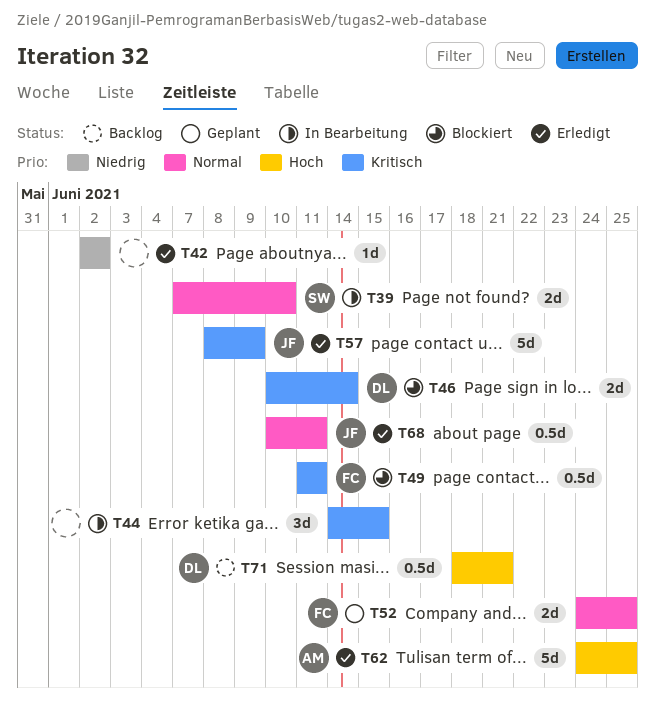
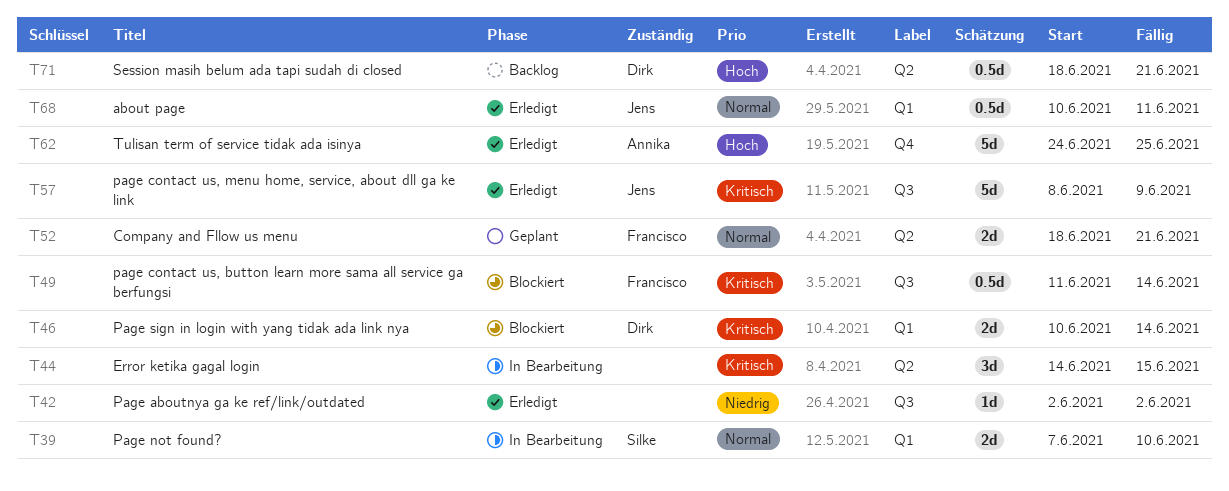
T49, due: Jun 11 -> Jun 14
T52, start: Jun 24 -> Jun 18
T52, due: Jun 25 -> Jun 21

